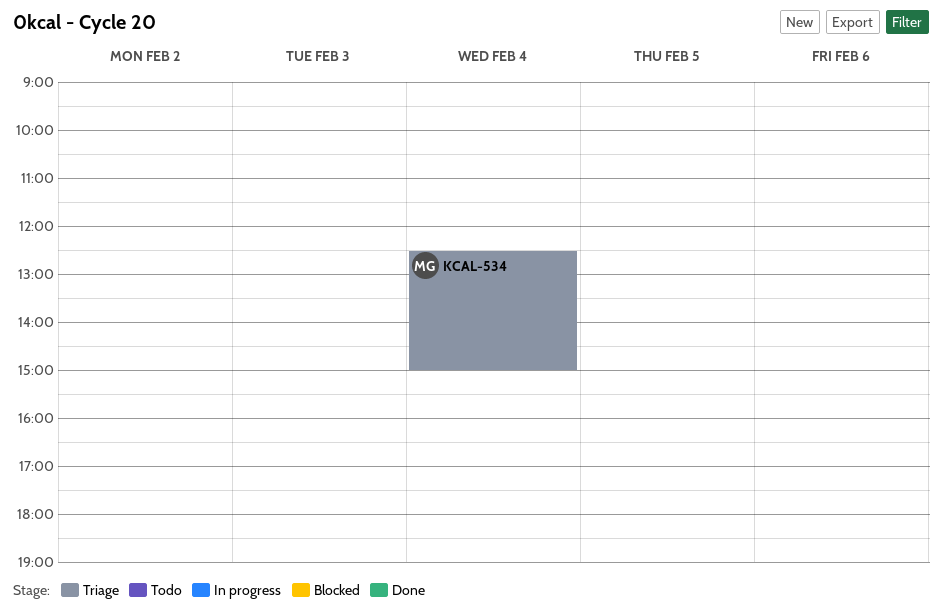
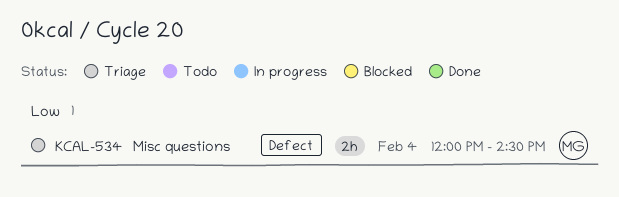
KCAL-534, begins: 12:30 -> 12:00
KCAL-534, ends: 15:00 -> 14:30

